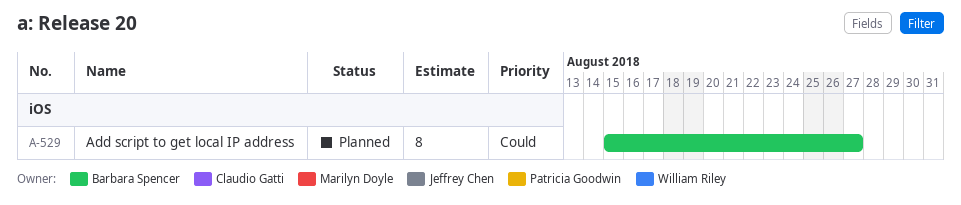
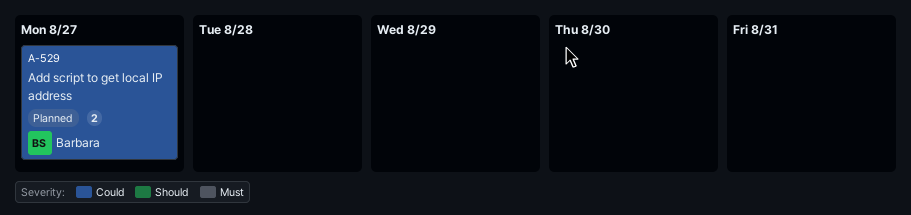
A-529, estimate: 8 -> 2

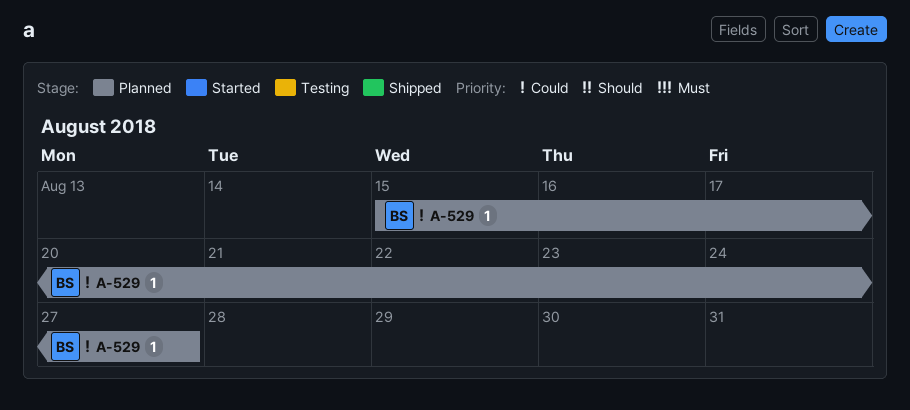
A-529, estimate: 2 -> 1

